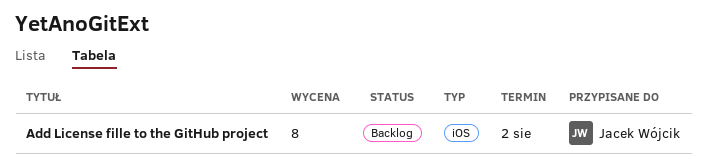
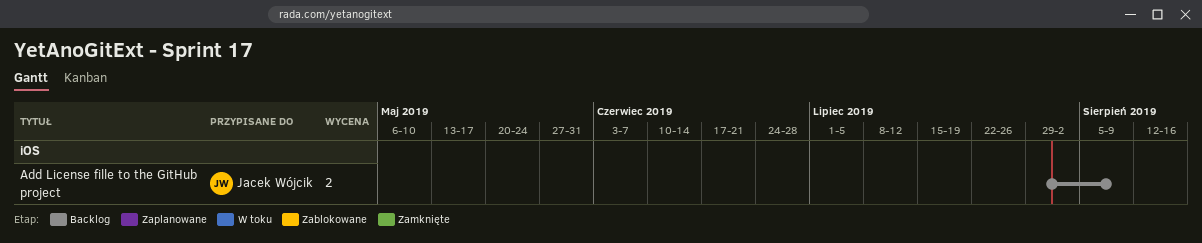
Add License fille to the GitHub project, estimate: 8 -> 2
Add License fille to the GitHub project, due: Aug 2 -> Aug 9

